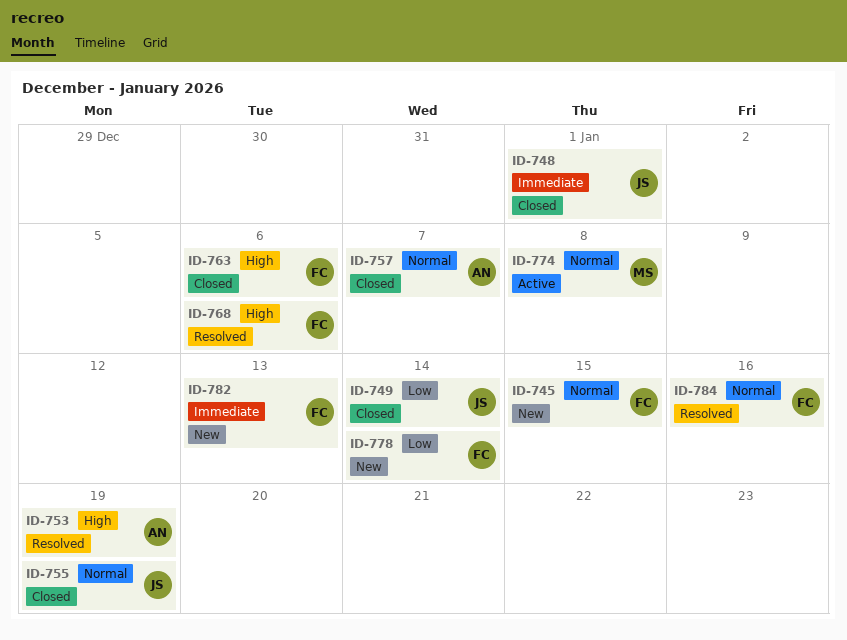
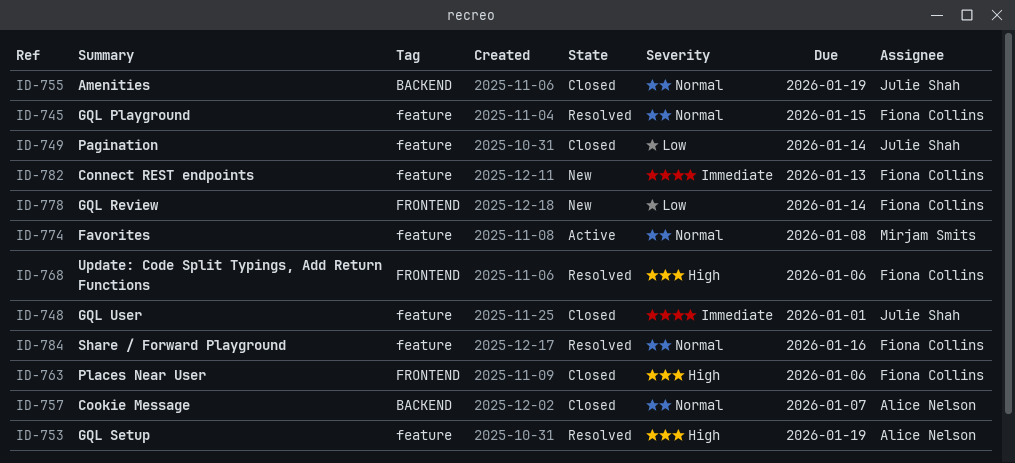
ID-745, status: New -> Resolved

